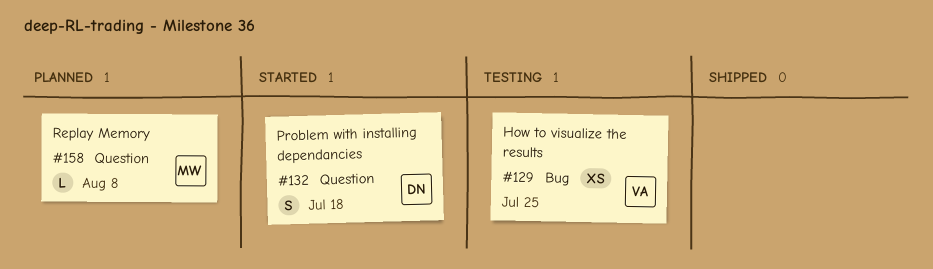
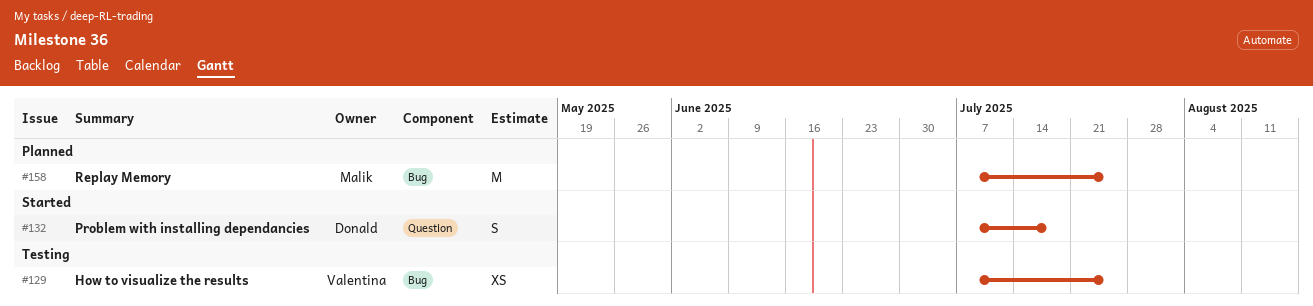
#158, label: Question -> Bug
#158, estimate: L -> M
#158, due: Aug 8 -> Jul 25

